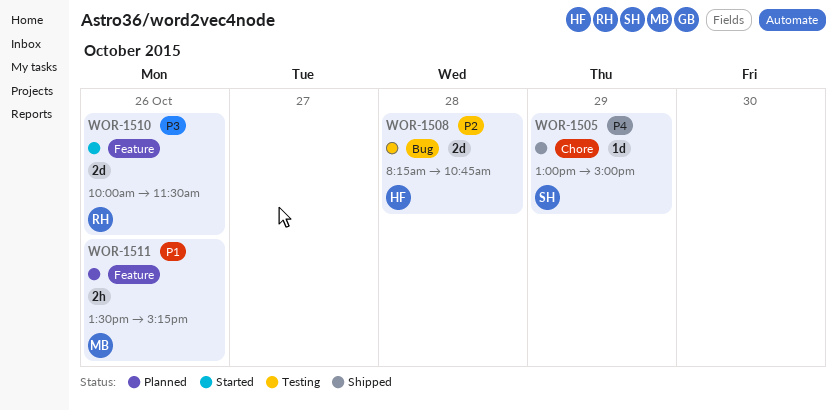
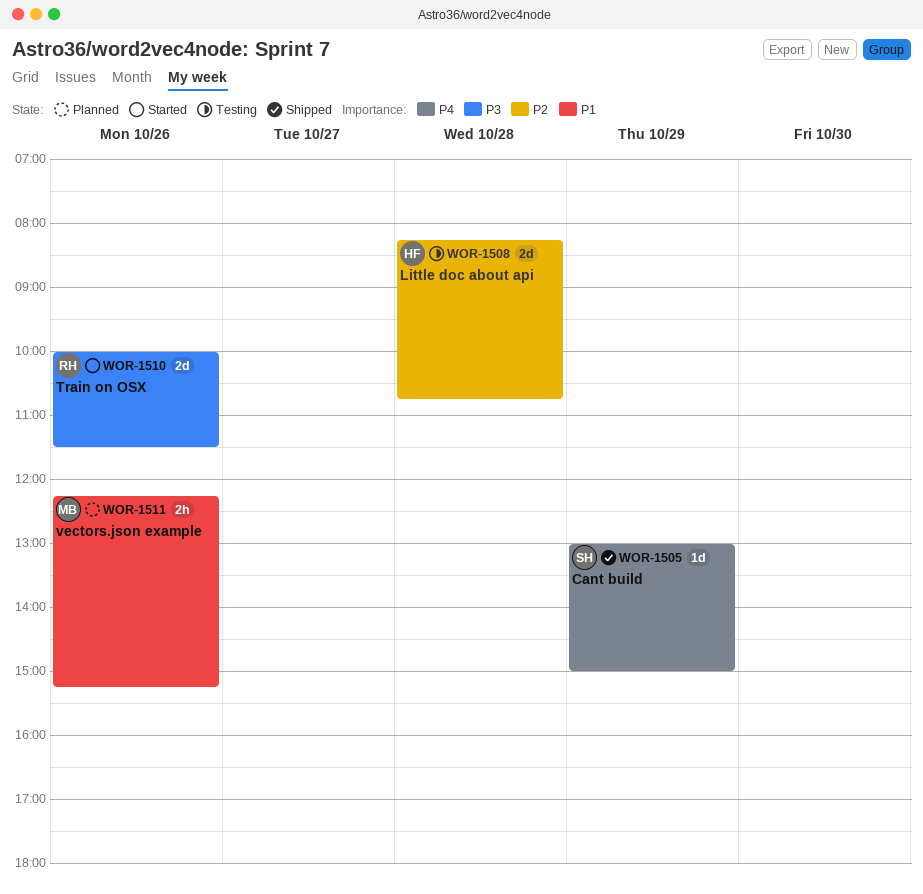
WOR-1511, begins: 13:30 -> 12:15

